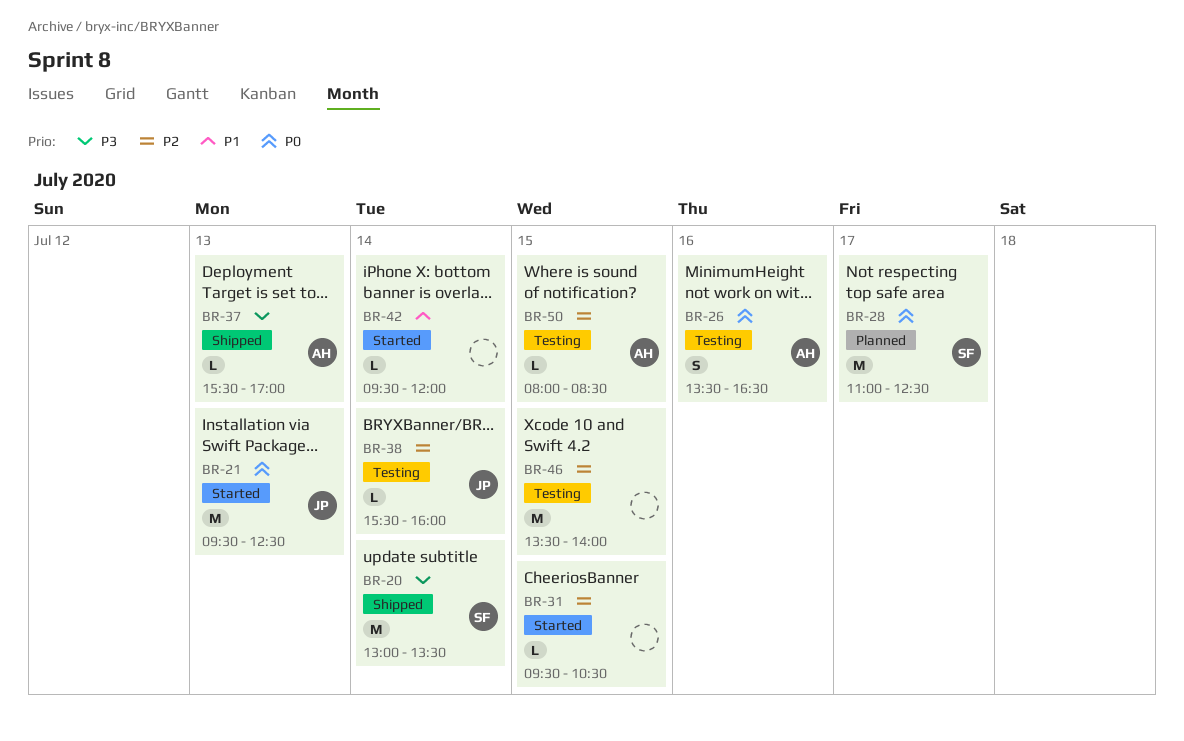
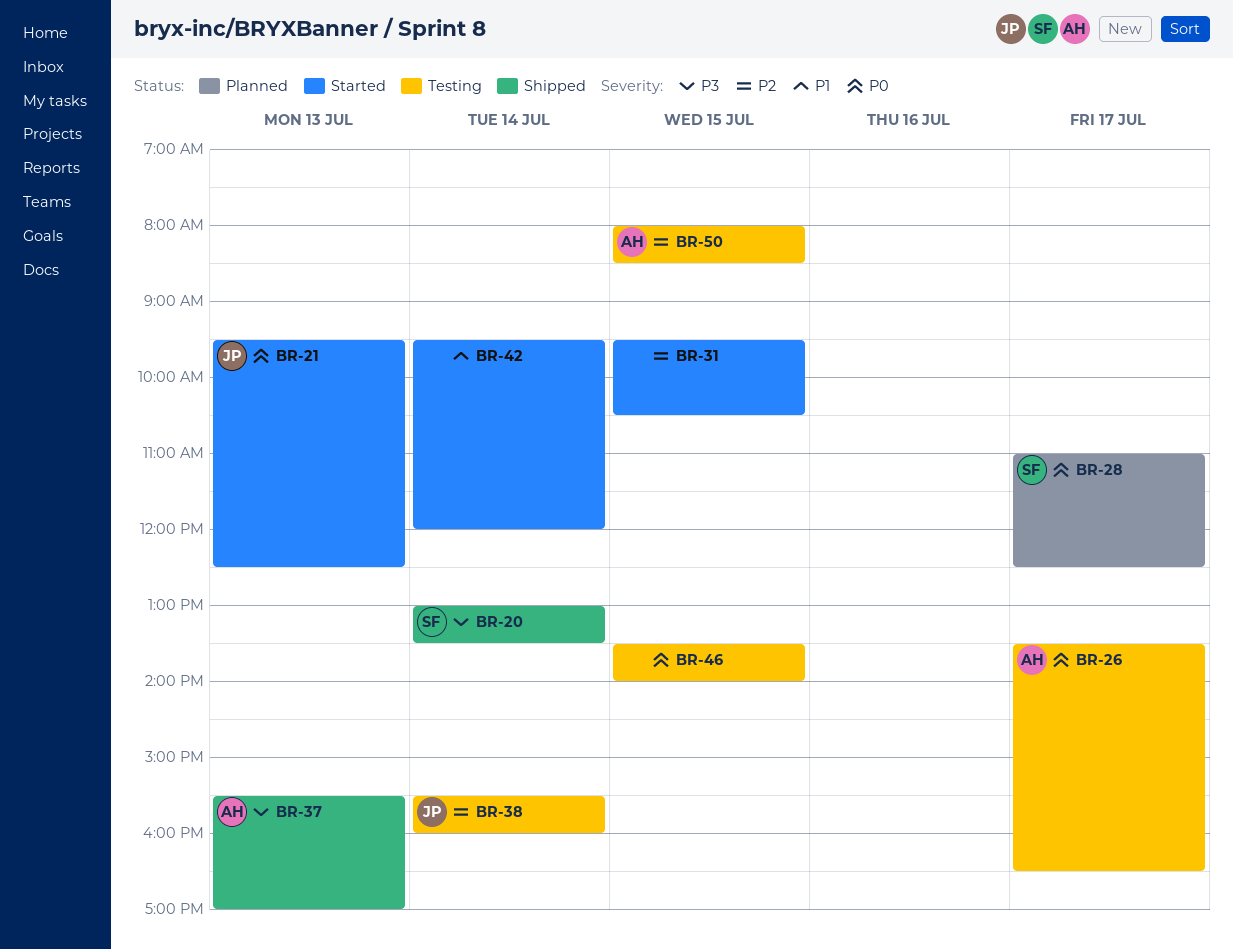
BR-26, day: Jul 16 -> Jul 17
BR-46, priority: P2 -> P0

